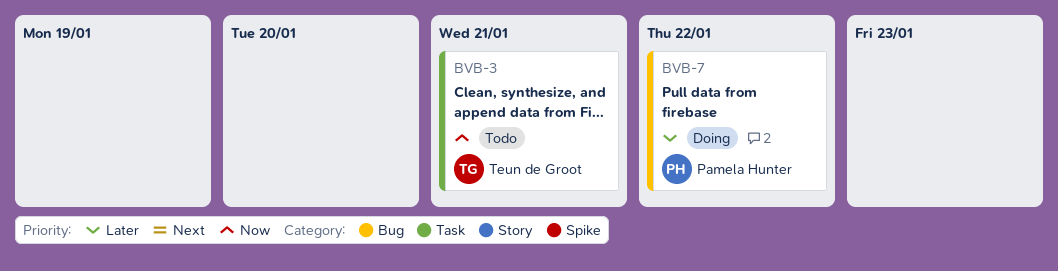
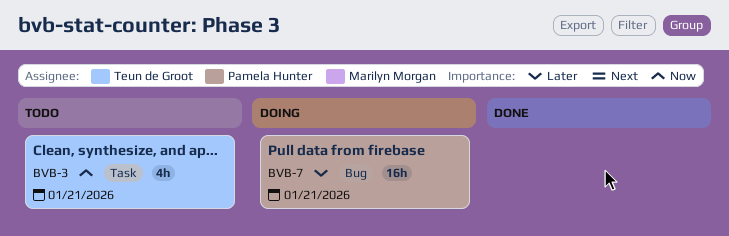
BVB-7, due: Jan 22 -> Jan 21

